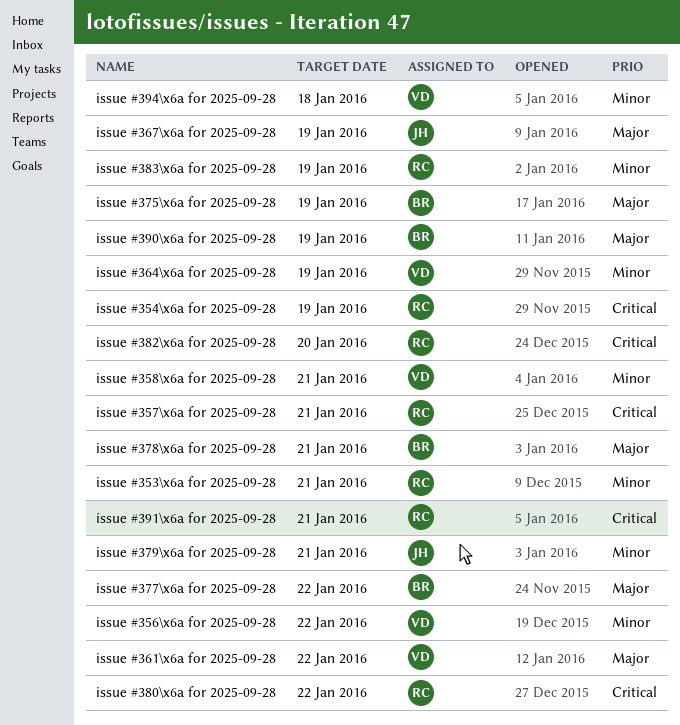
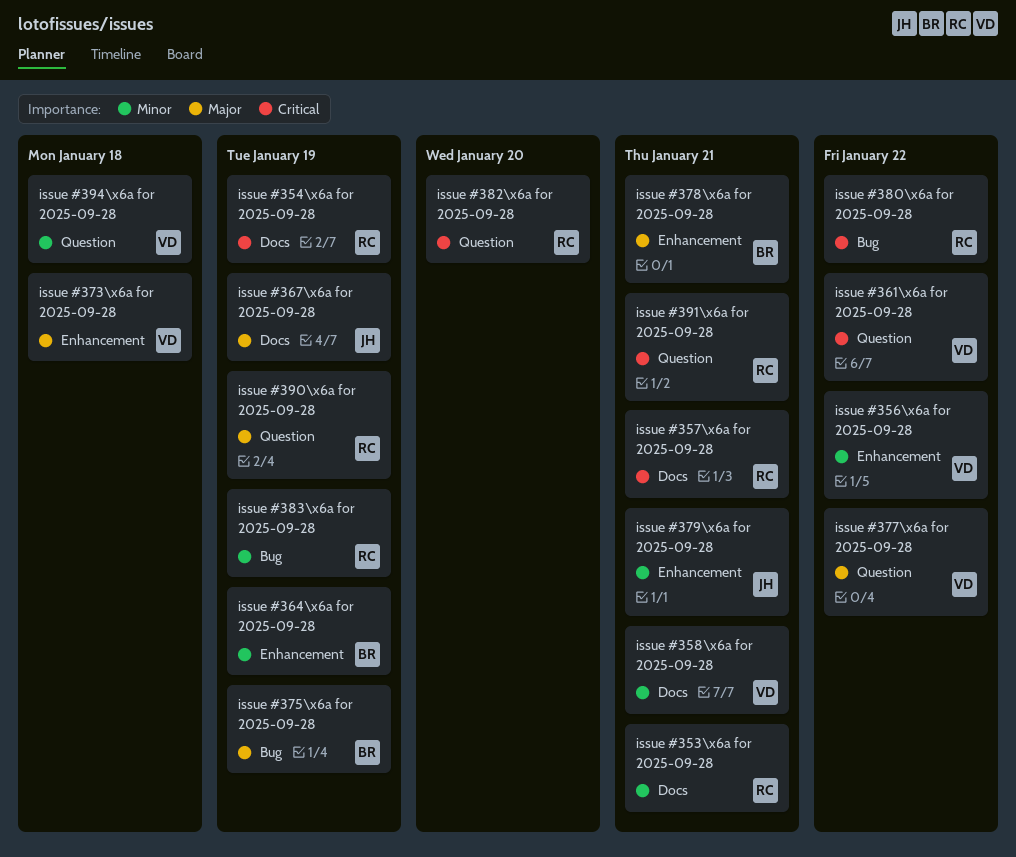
issue #361\x6a for 2025-09-28, priority: Major -> Critical
issue #364\x6a for 2025-09-28, owner: VD -> BR
issue #373\x6a for 2025-09-28: none -> present
issue #377\x6a for 2025-09-28, owner: BR -> VD
issue #390\x6a for 2025-09-28, owner: BR -> RC

